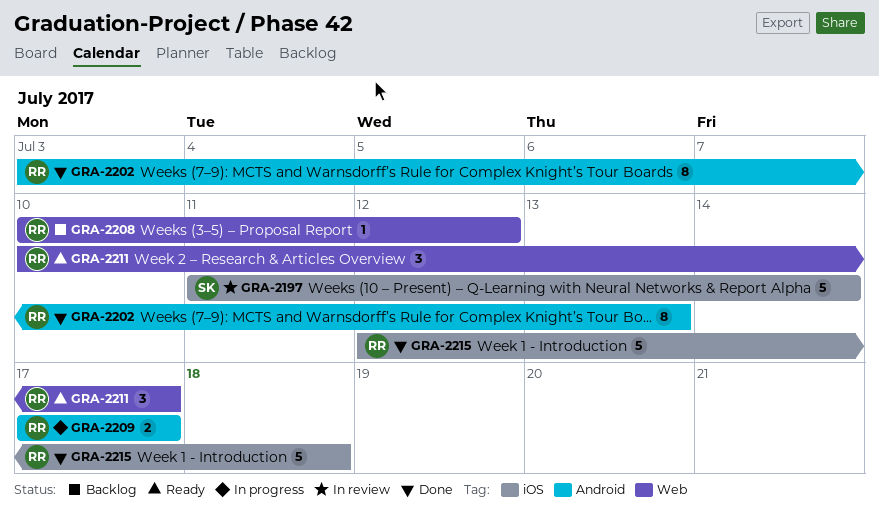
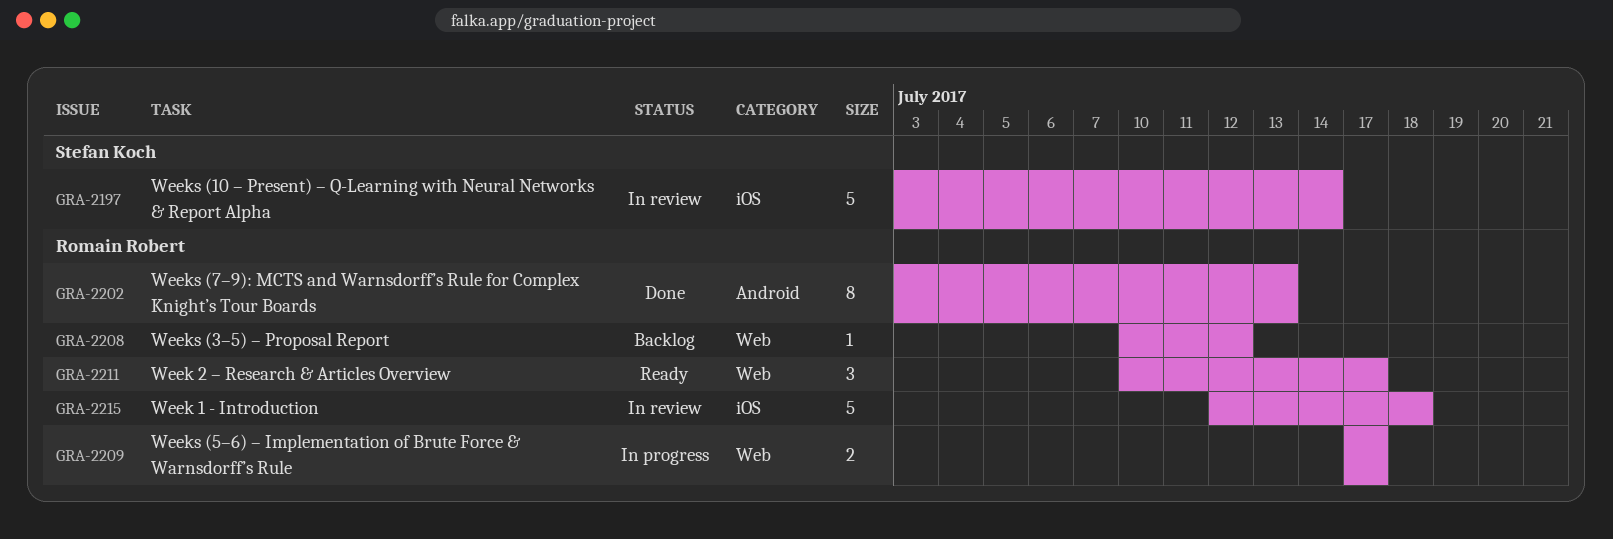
GRA-2197, start: Jul 11 -> Jul 3
GRA-2209, label: Android -> Web
GRA-2215, status: Done -> In review

